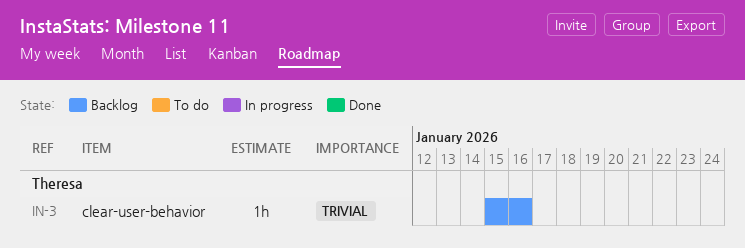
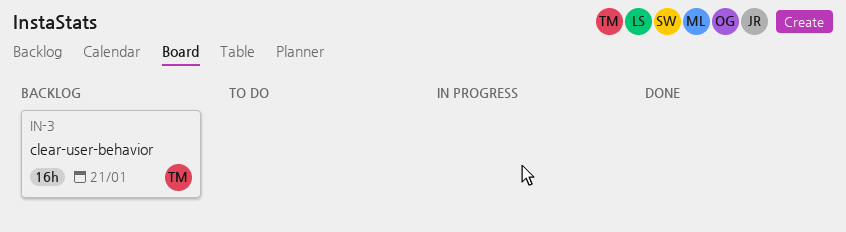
IN-3, estimate: 1h -> 16h
IN-3, due: Jan 16 -> Jan 21

